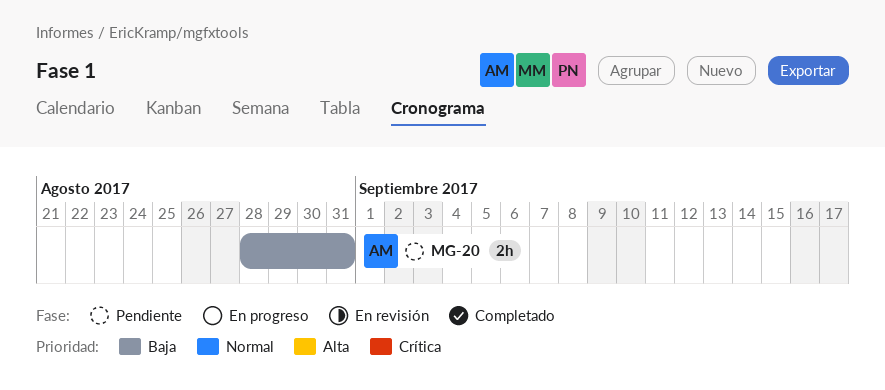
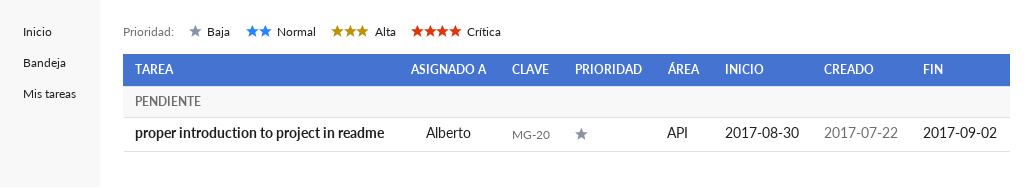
MG-20, start: Aug 28 -> Aug 30
MG-20, due: Aug 31 -> Sep 2

